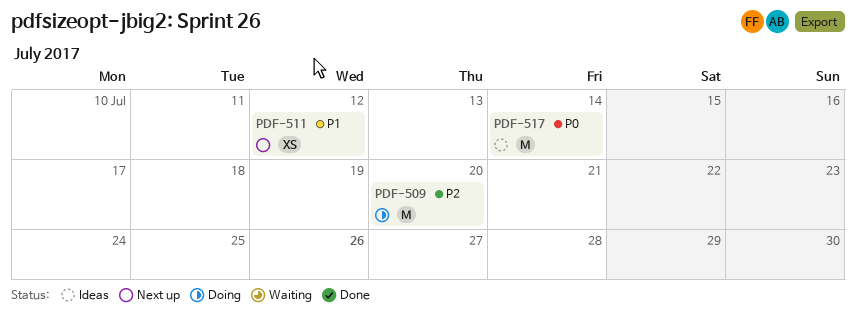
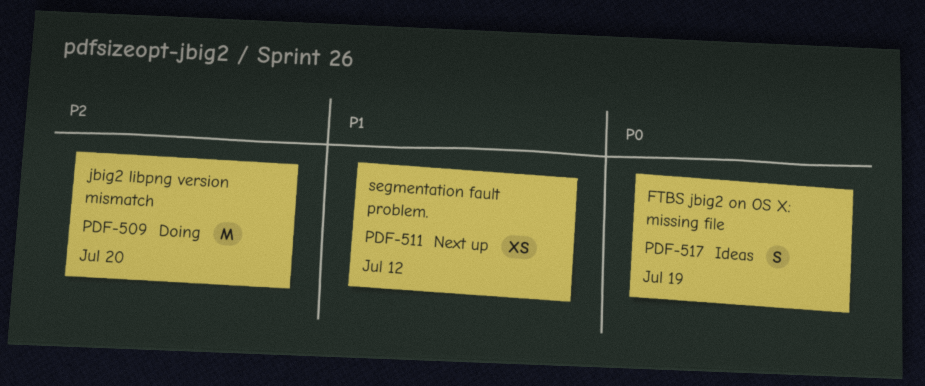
PDF-517, estimate: M -> S
PDF-517, due: Jul 14 -> Jul 19

